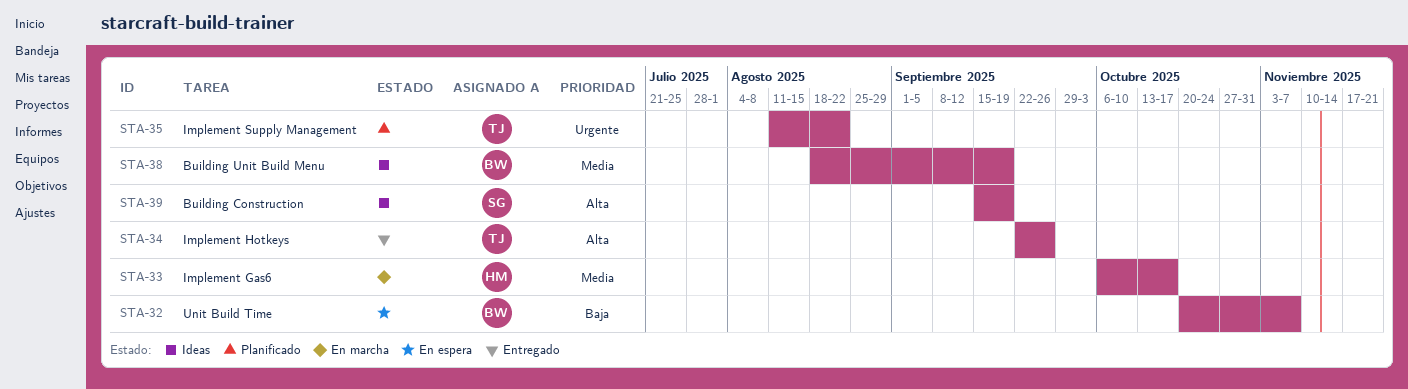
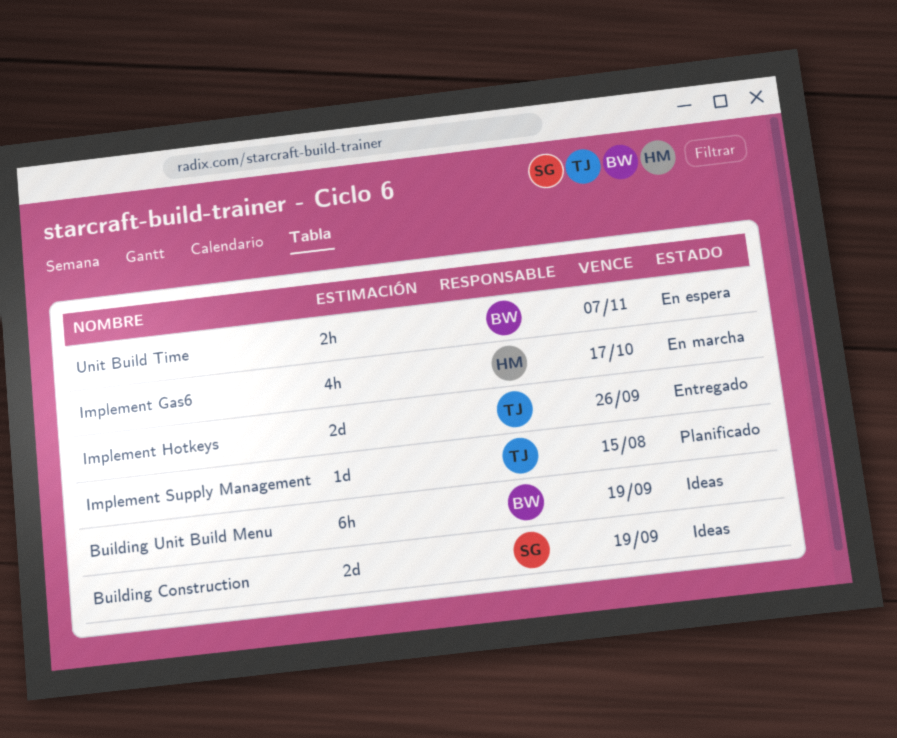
Implement Supply Management, due: Aug 22 -> Aug 15

